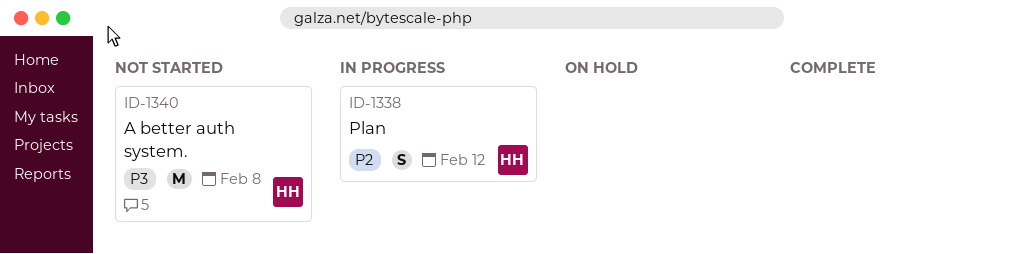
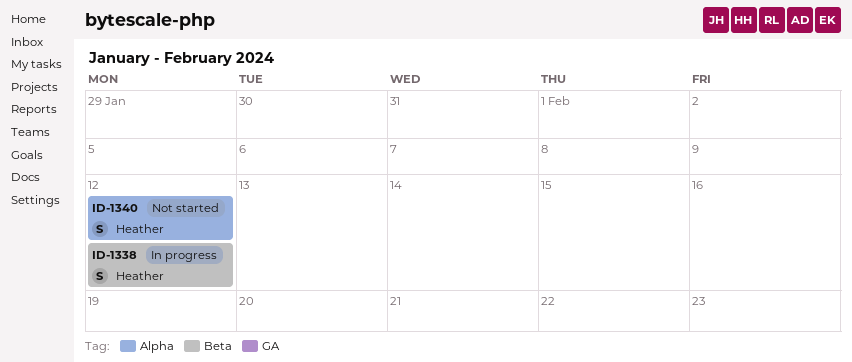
ID-1340, estimate: M -> S
ID-1340, due: Feb 8 -> Feb 12

